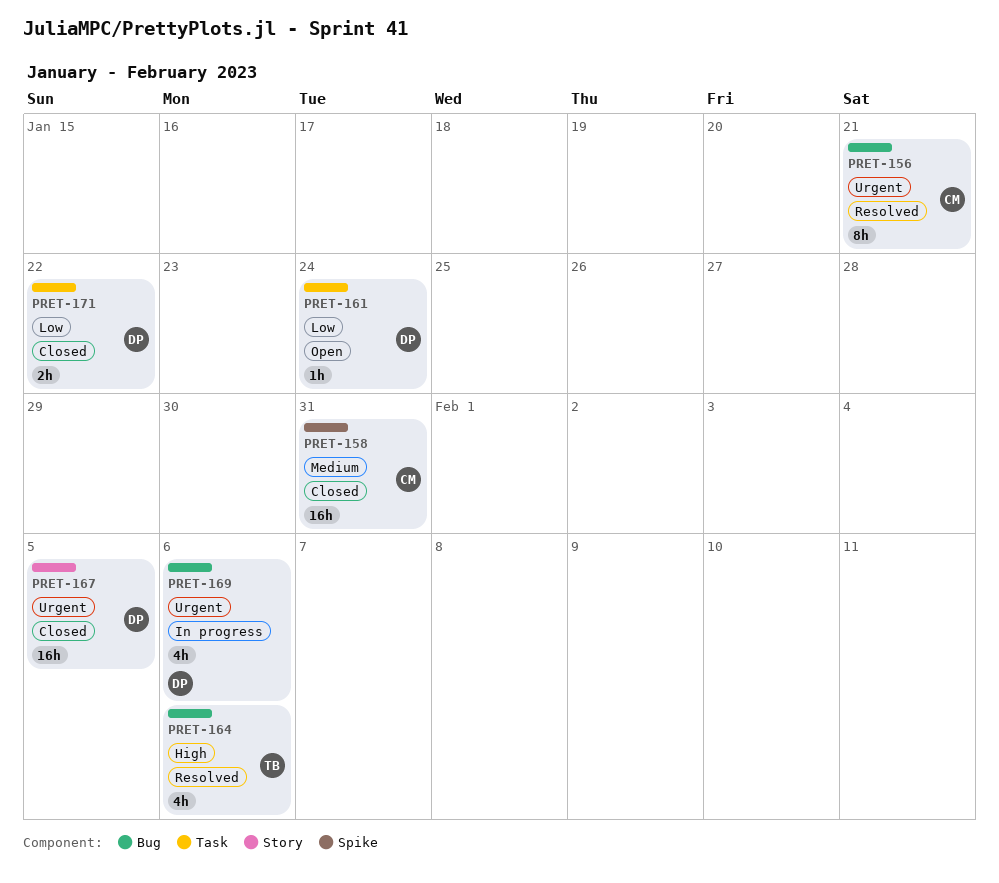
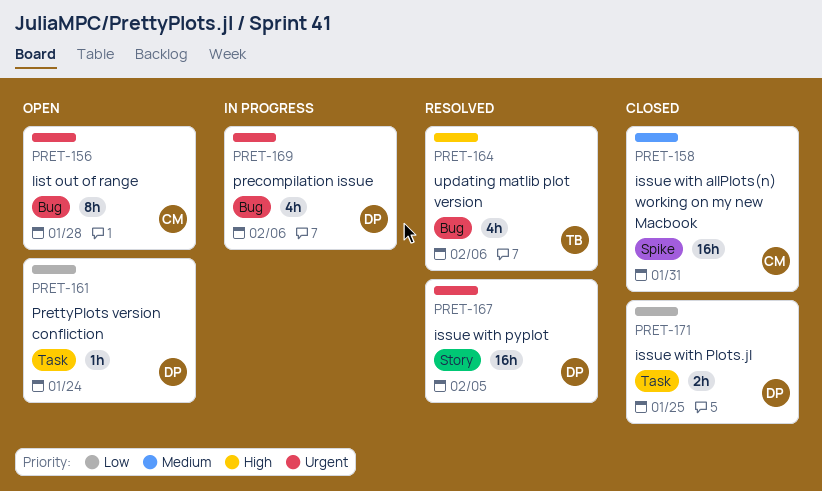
PRET-156, status: Resolved -> Open
PRET-156, due: Jan 21 -> Jan 28
PRET-167, status: Closed -> Resolved
PRET-171, due: Jan 22 -> Jan 25

